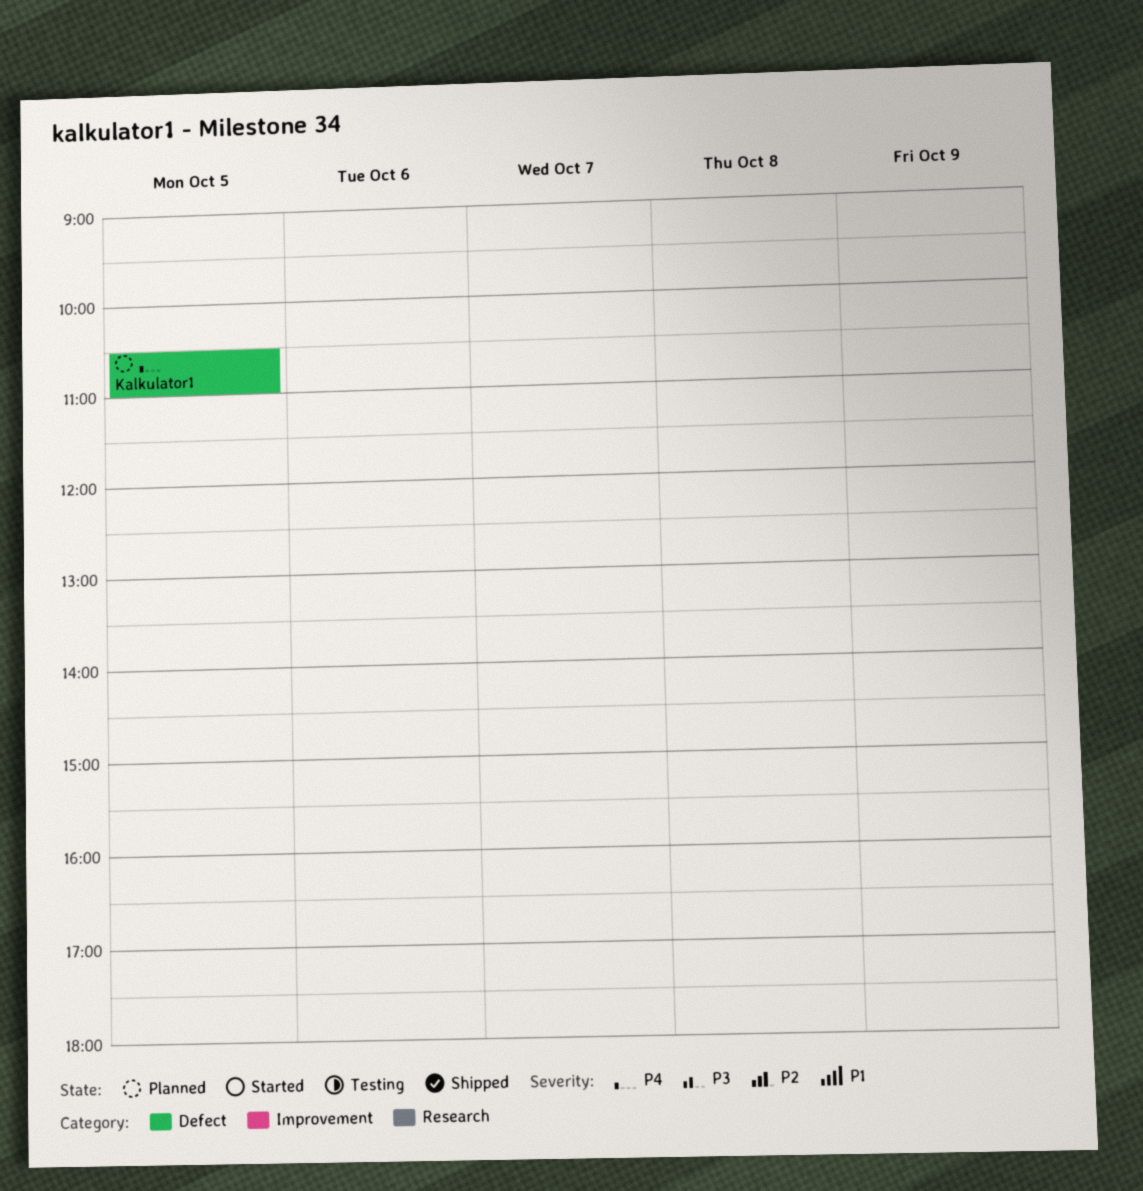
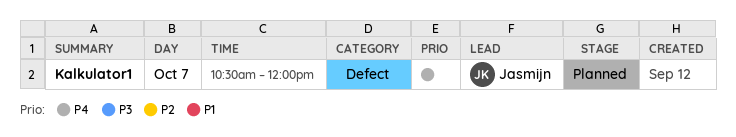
Kalkulator1, day: Oct 5 -> Oct 7
Kalkulator1, ends: 11:00 -> 12:00

